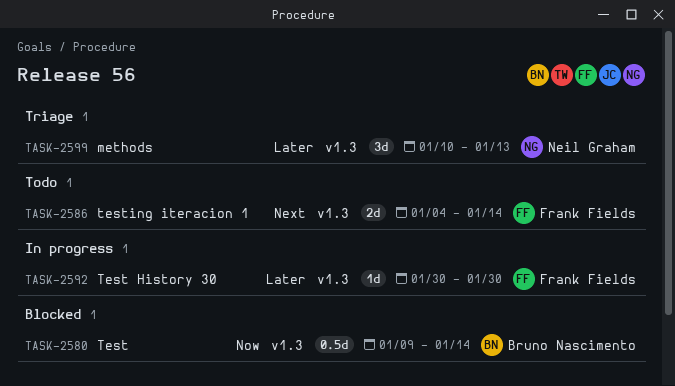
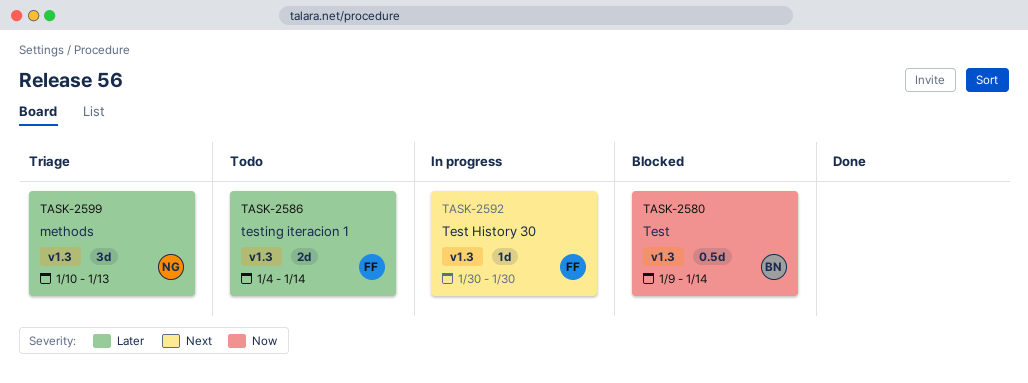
TASK-2586, priority: Next -> Later
TASK-2592, priority: Later -> Next

